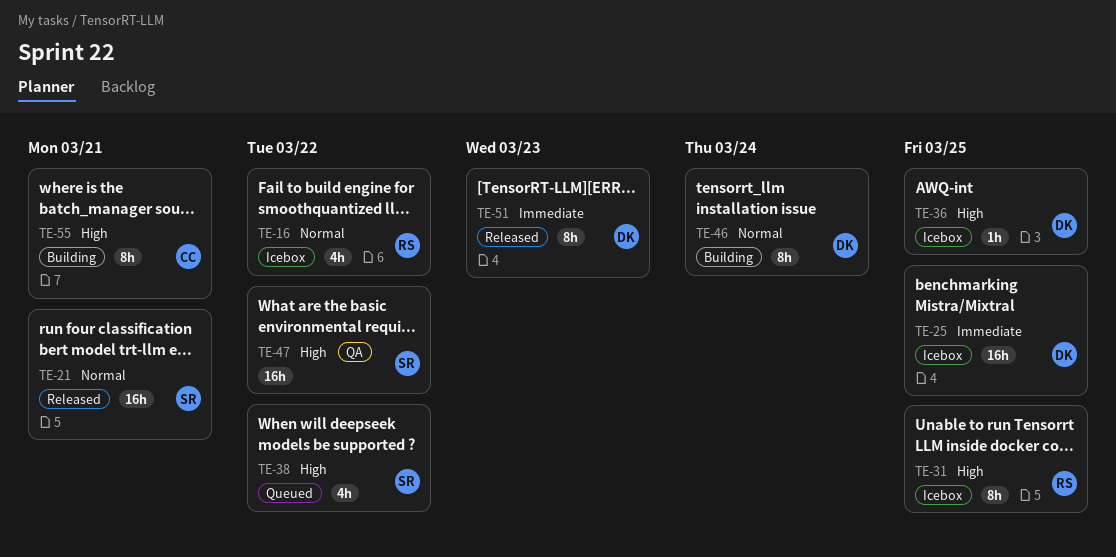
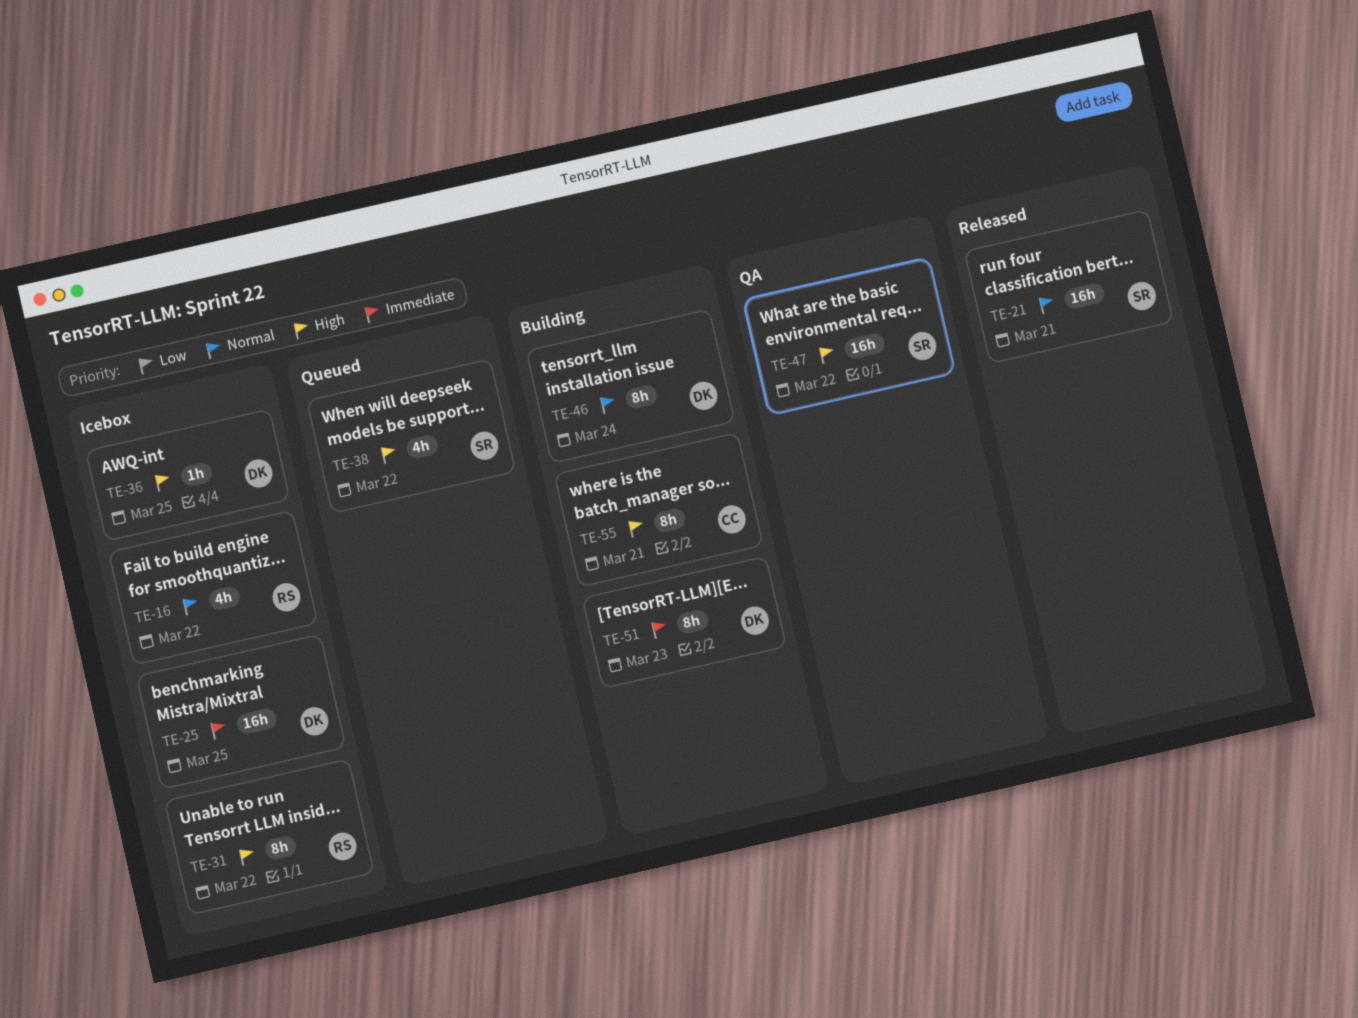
TE-31, due: Mar 25 -> Mar 22
TE-51, status: Released -> Building

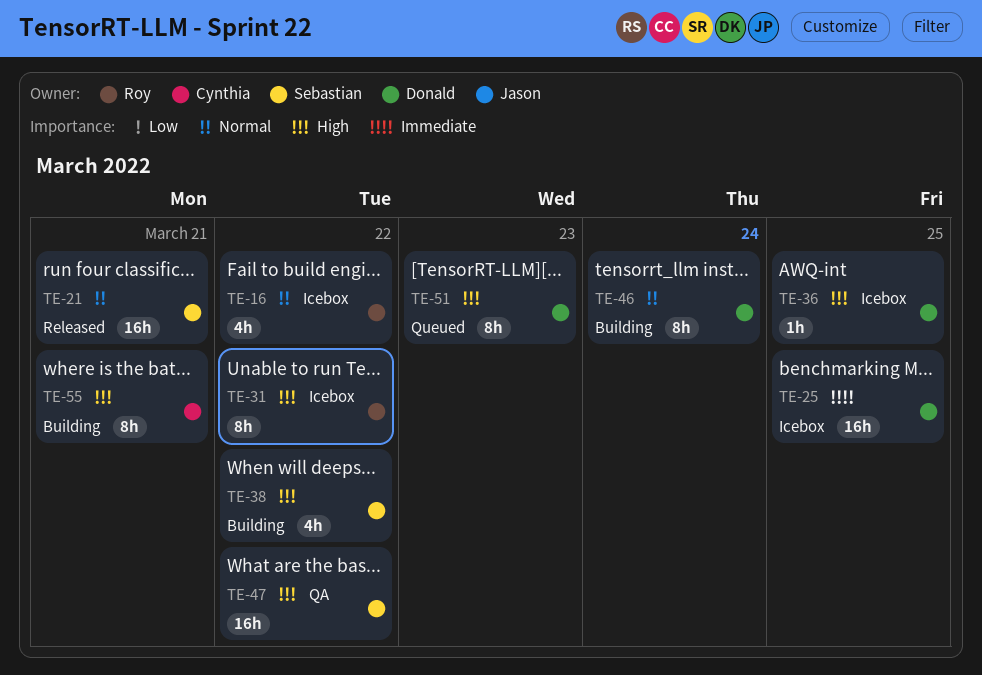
TE-38, status: Queued -> Building
TE-51, status: Building -> Queued
TE-51, priority: Immediate -> High

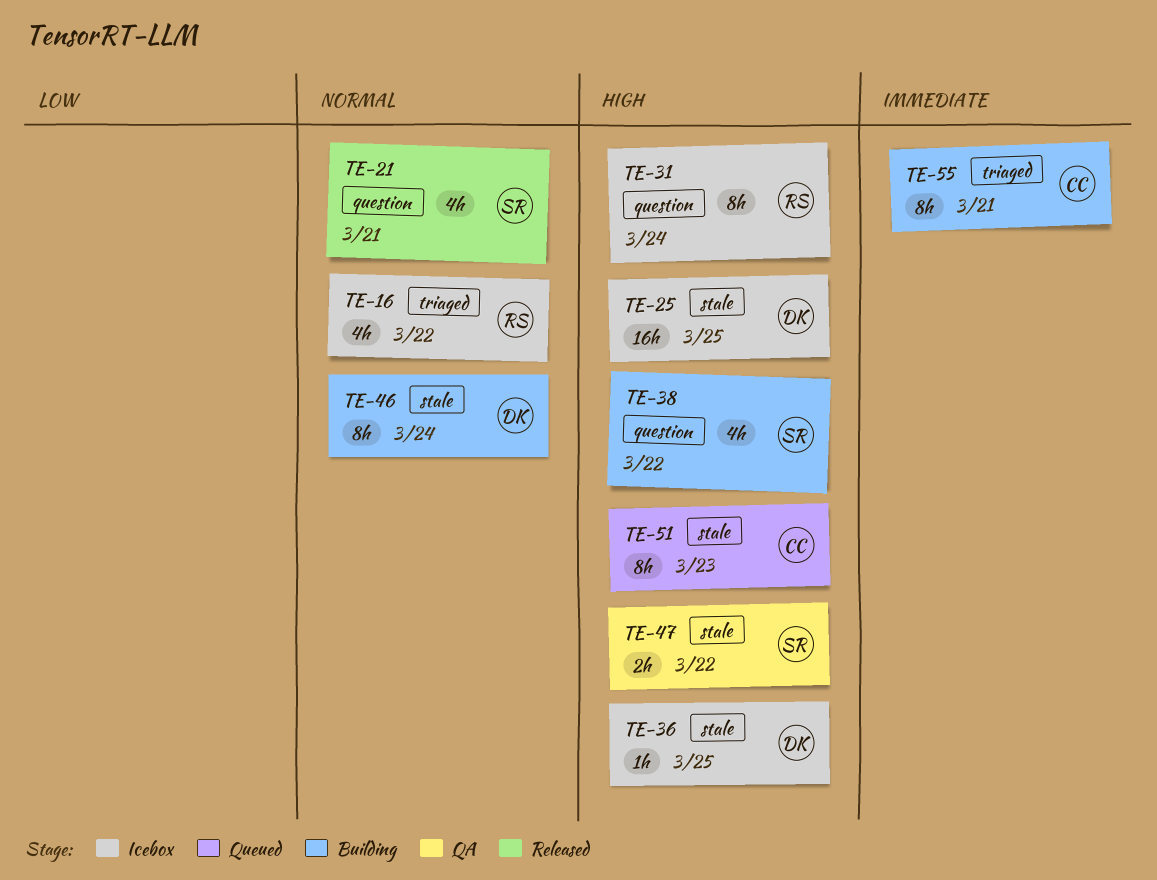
TE-21, estimate: 16h -> 4h
TE-25, priority: Immediate -> High
TE-31, due: Mar 22 -> Mar 24
TE-47, estimate: 16h -> 2h
TE-51, owner: Donald -> Cynthia
TE-55, priority: High -> Immediate

